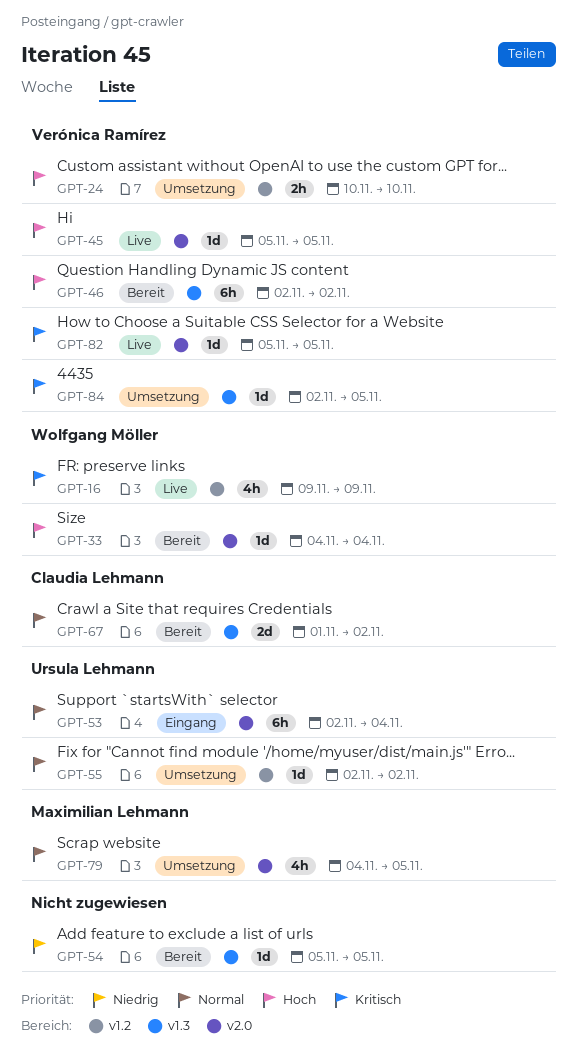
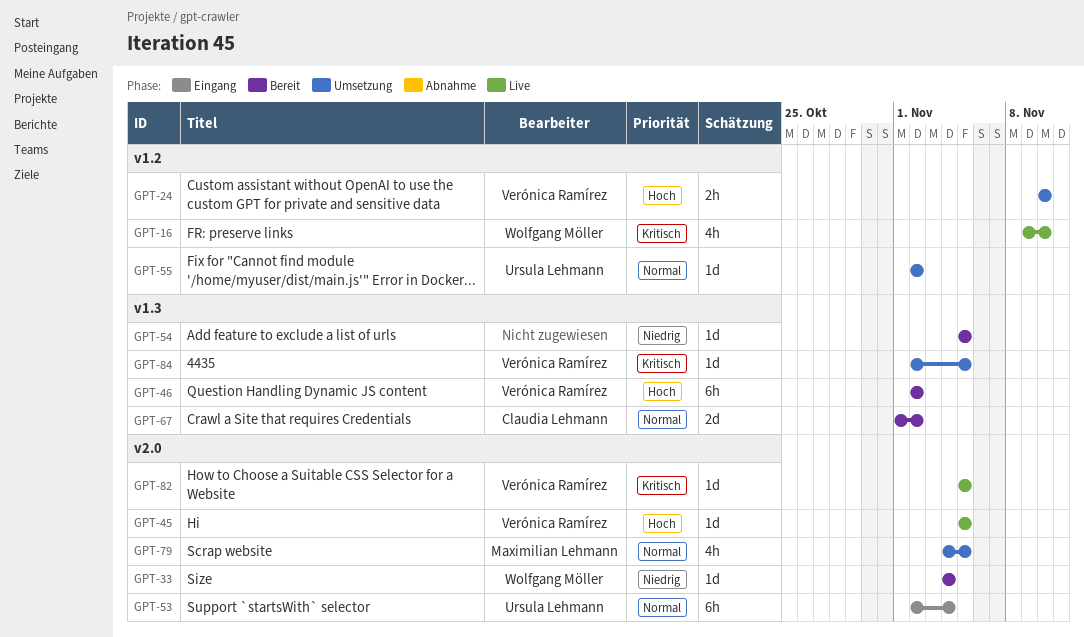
GPT-16, due: Nov 9 -> Nov 10
GPT-33, priority: Hoch -> Niedrig

